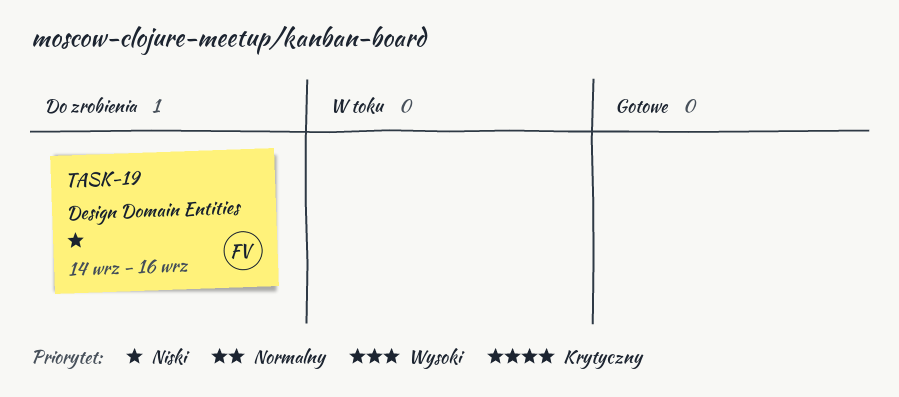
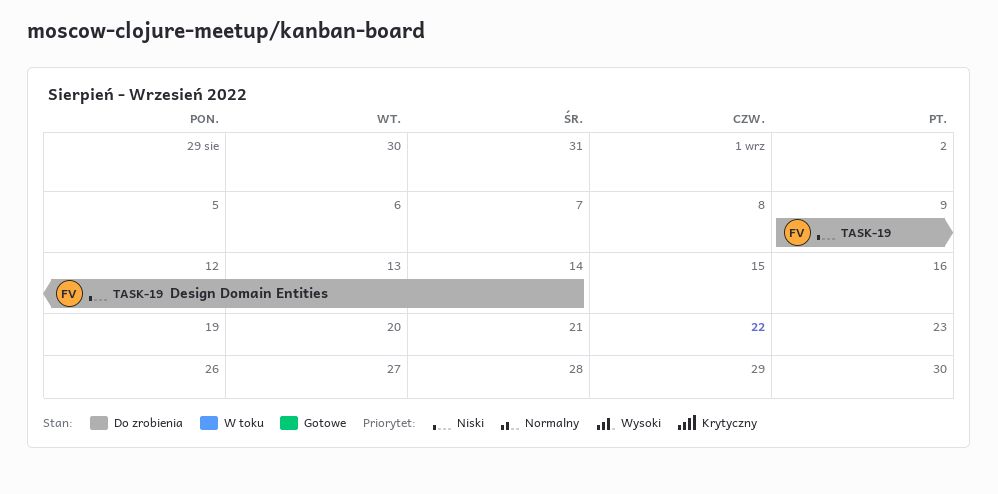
TASK-19, start: Sep 14 -> Sep 9
TASK-19, due: Sep 16 -> Sep 14

